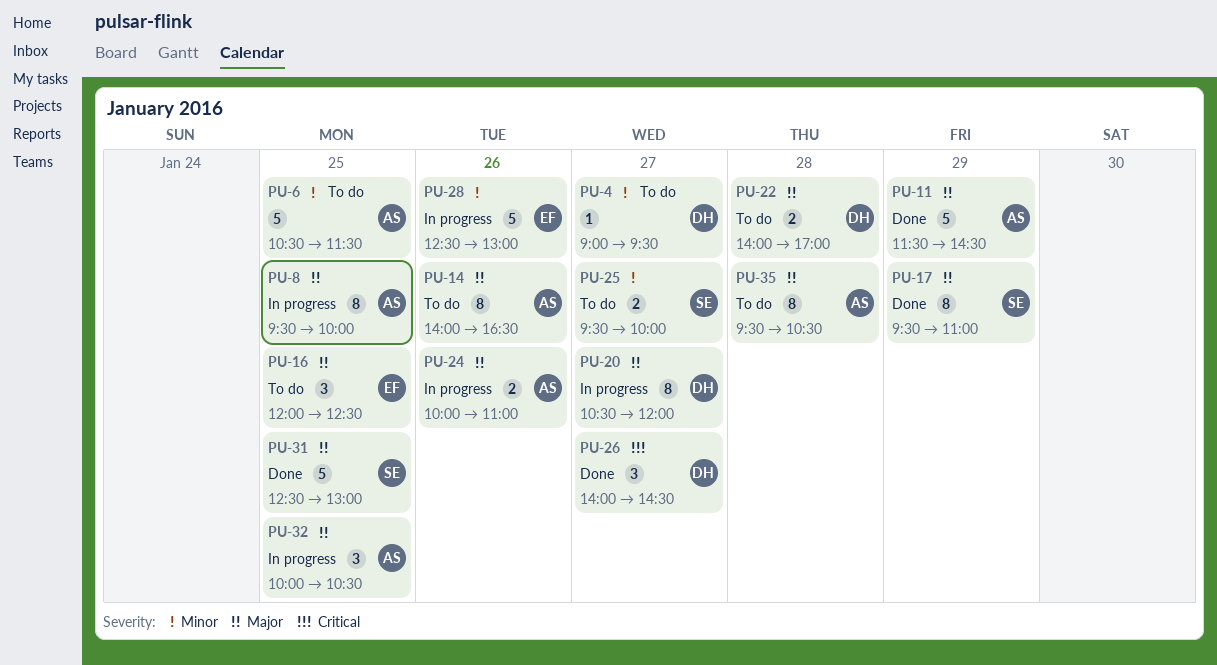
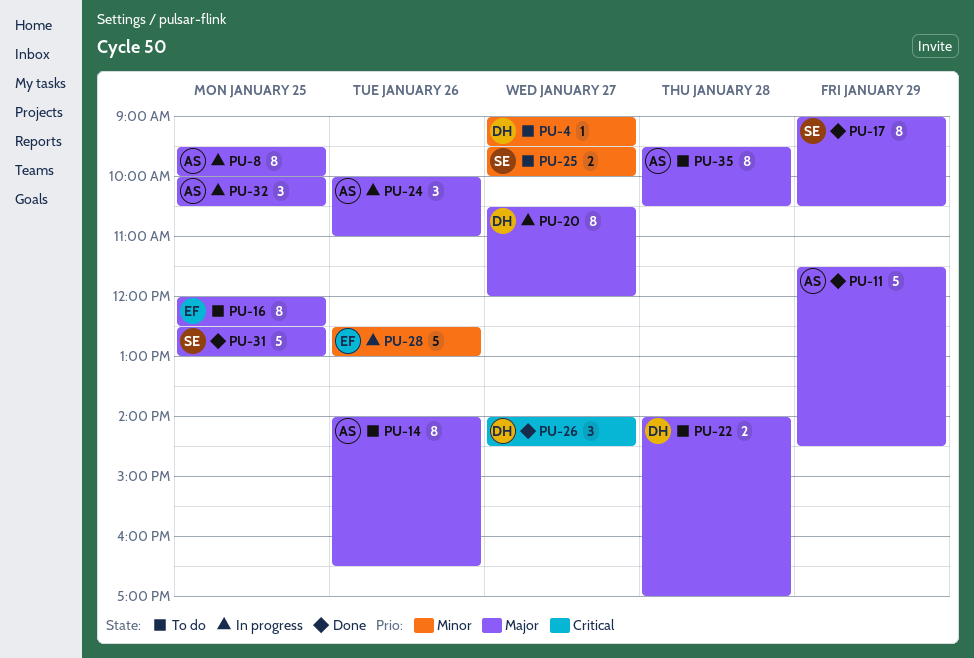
PU-6: present -> none
PU-16, estimate: 3 -> 8
PU-17, begins: 09:30 -> 09:00
PU-17, ends: 11:00 -> 10:30
PU-24, estimate: 2 -> 3

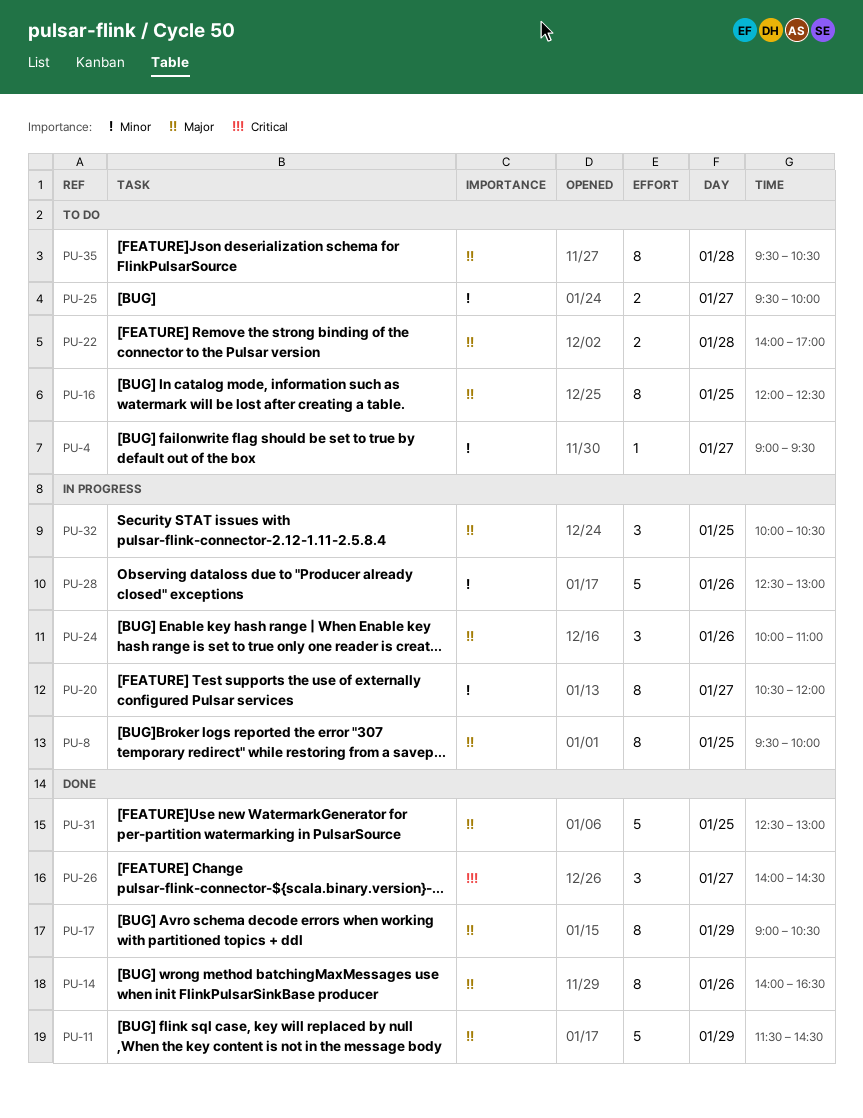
PU-14, status: To do -> Done
PU-20, priority: Major -> Minor

